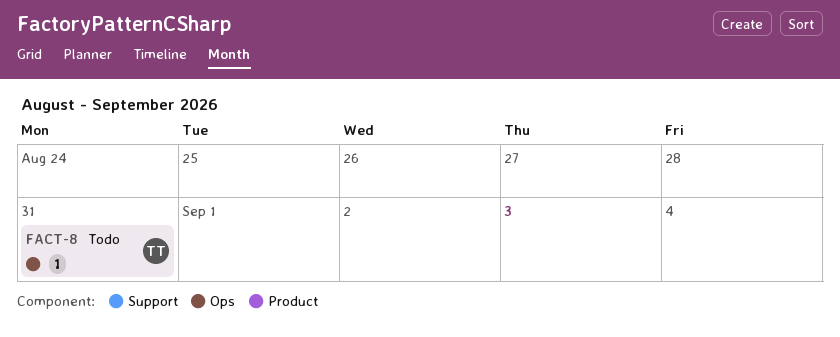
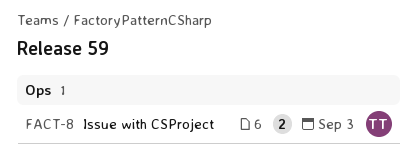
FACT-8, estimate: 1 -> 2
FACT-8, due: Aug 31 -> Sep 3

